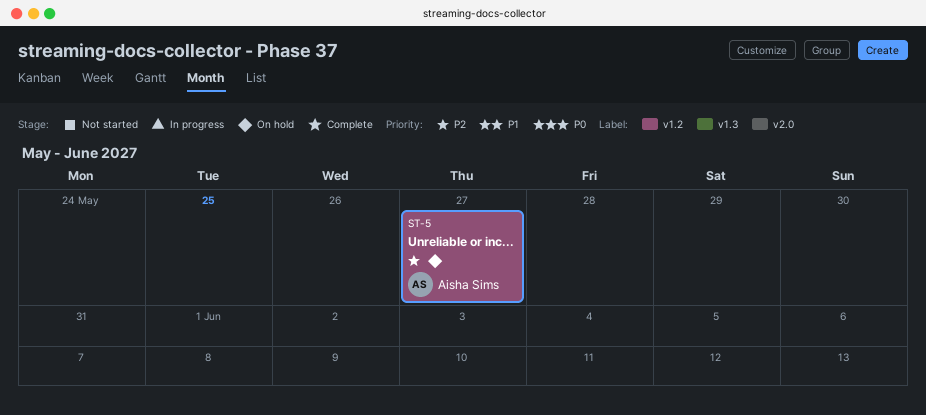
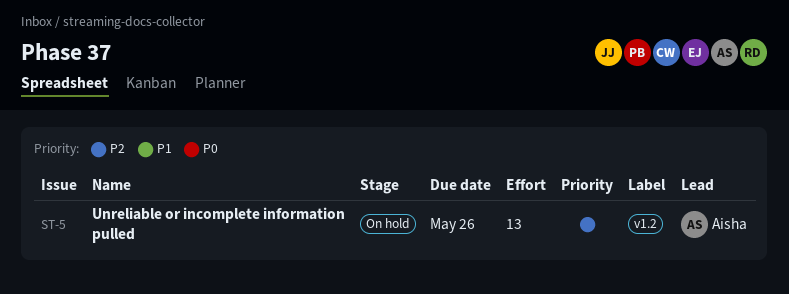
ST-5, due: May 27 -> May 26

